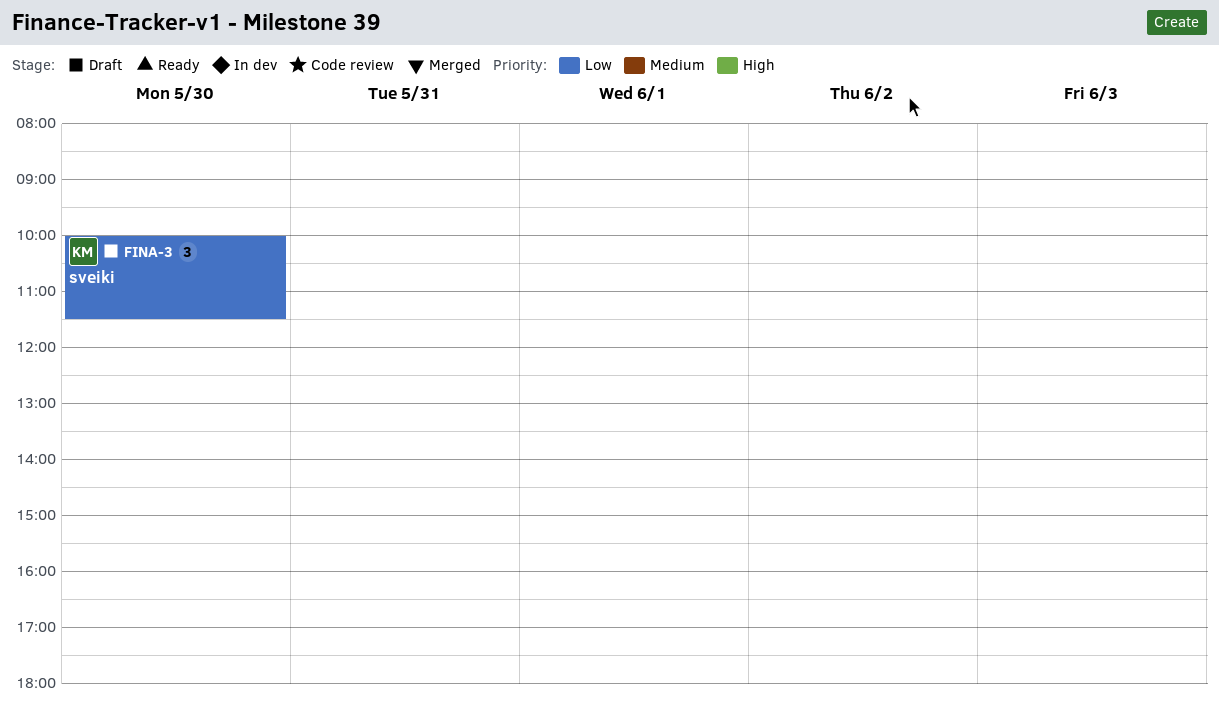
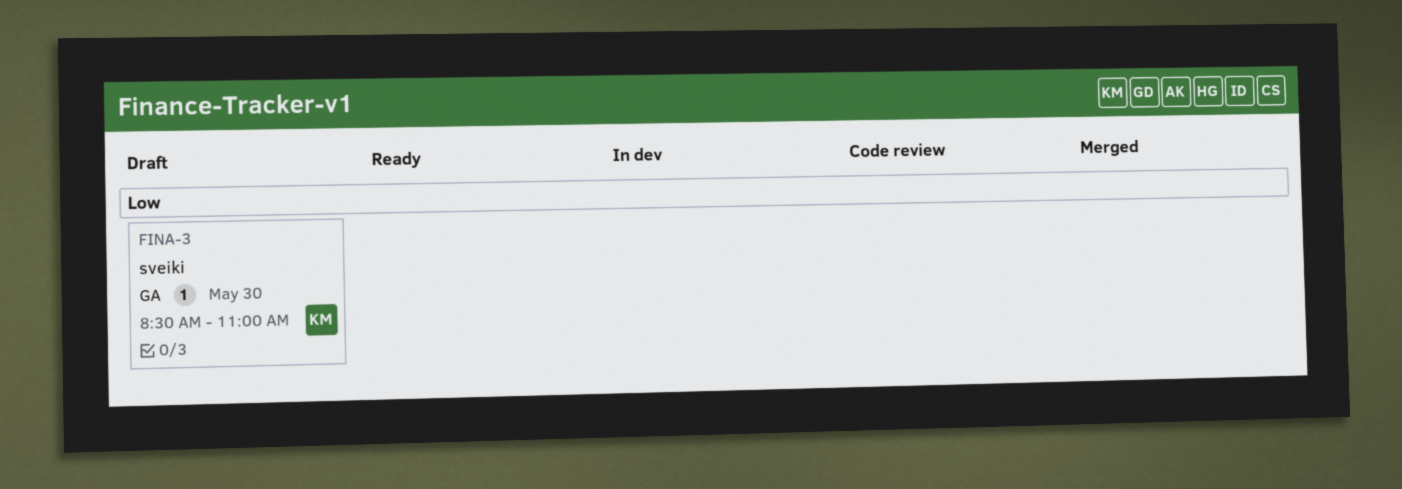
FINA-3, estimate: 3 -> 1
FINA-3, begins: 10:00 -> 08:30
FINA-3, ends: 11:30 -> 11:00

